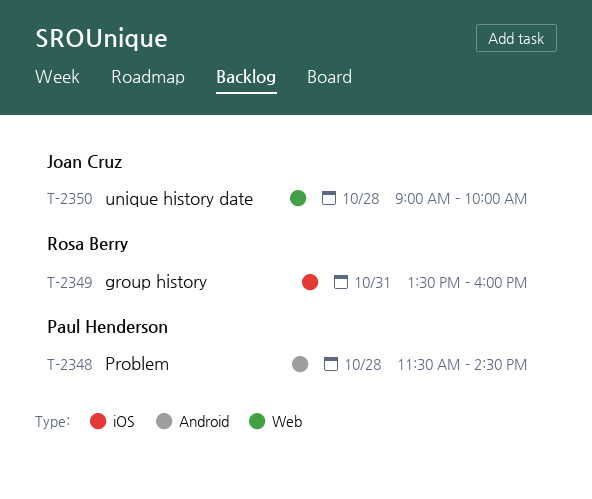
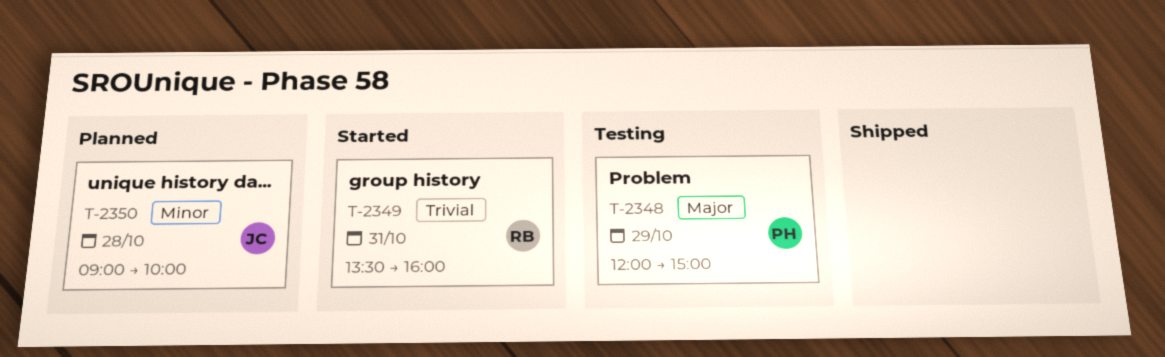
T-2348, day: Oct 28 -> Oct 29
T-2348, begins: 11:30 -> 12:00
T-2348, ends: 14:30 -> 15:00

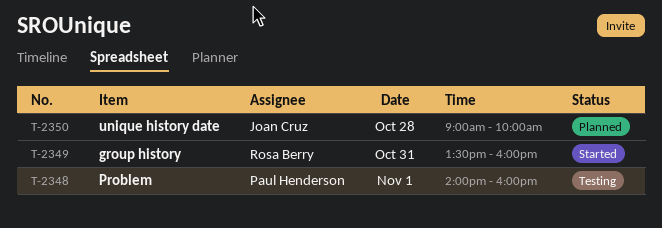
T-2348, day: Oct 29 -> Nov 1
T-2348, begins: 12:00 -> 14:00
T-2348, ends: 15:00 -> 16:00

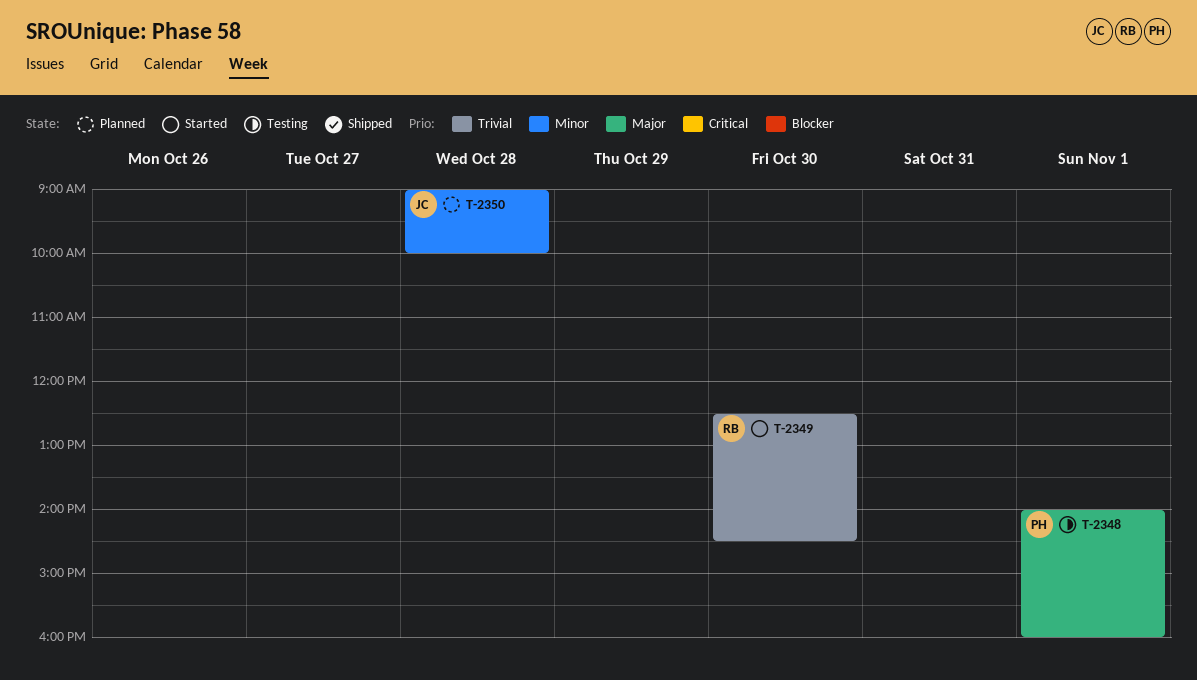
T-2349, day: Oct 31 -> Oct 30
T-2349, begins: 13:30 -> 12:30
T-2349, ends: 16:00 -> 14:30

